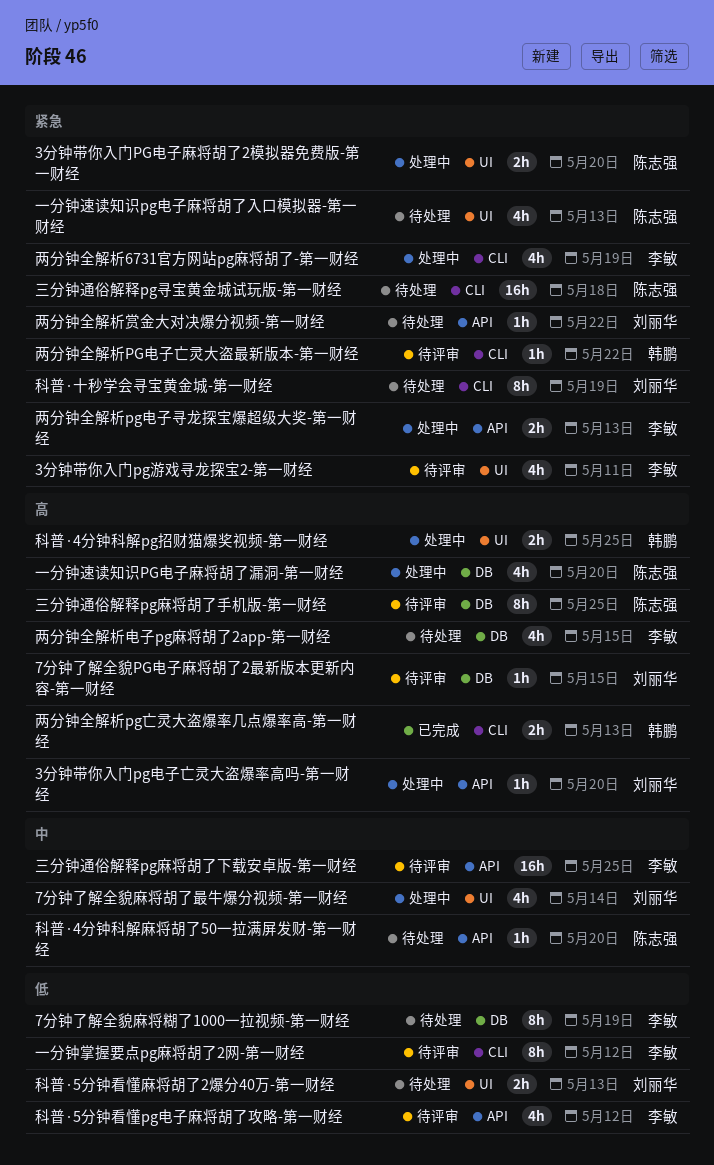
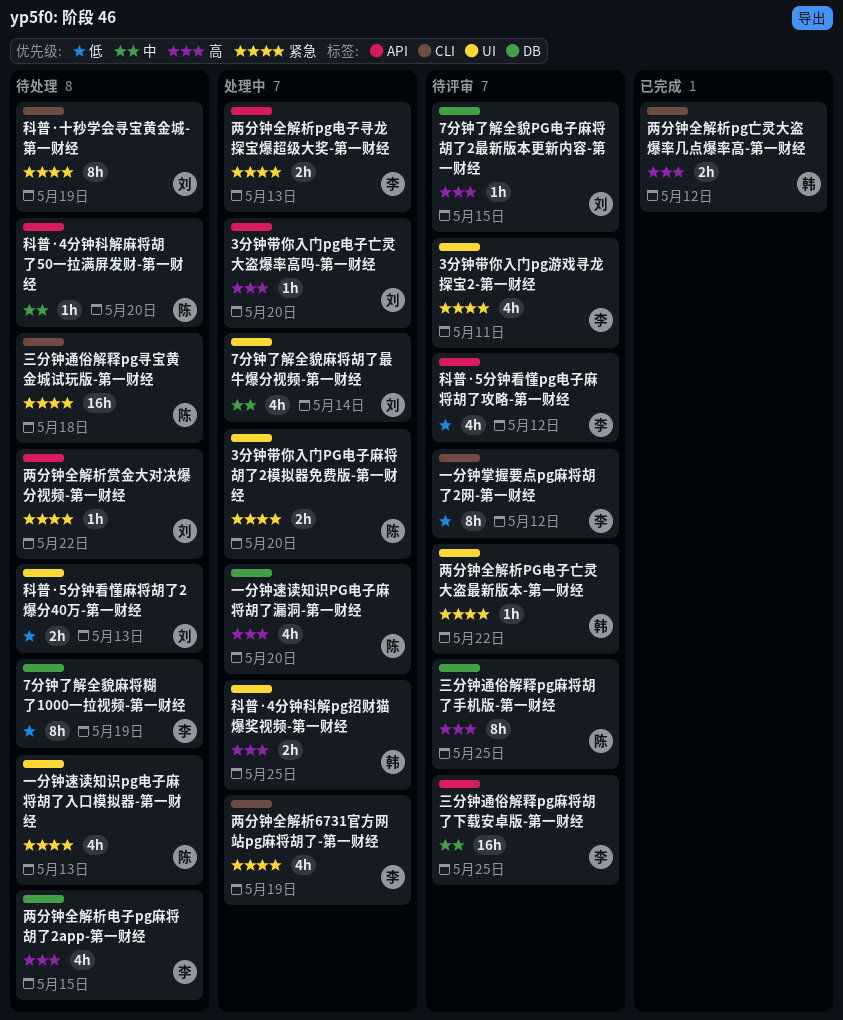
两分钟全解析pg亡灵大盗爆率几点爆率高-第一财经, due: May 13 -> May 12
两分钟全解析PG电子亡灵大盗最新版本-第一财经, label: CLI -> UI

